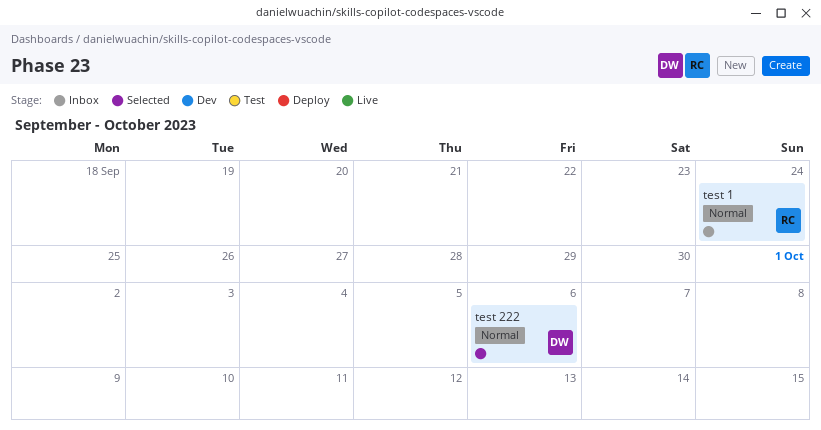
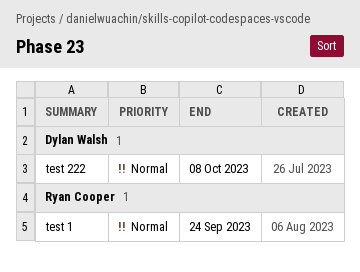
test 222, due: Oct 6 -> Oct 8

